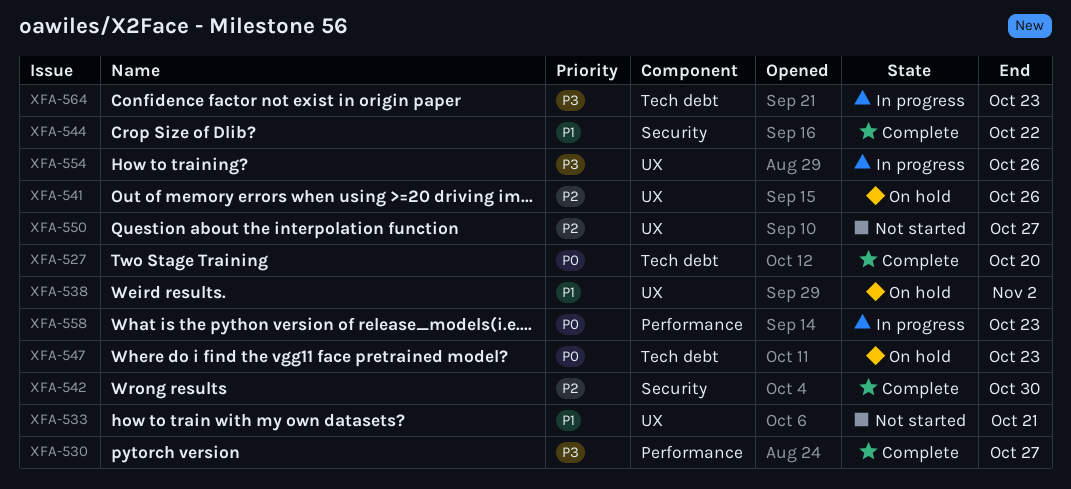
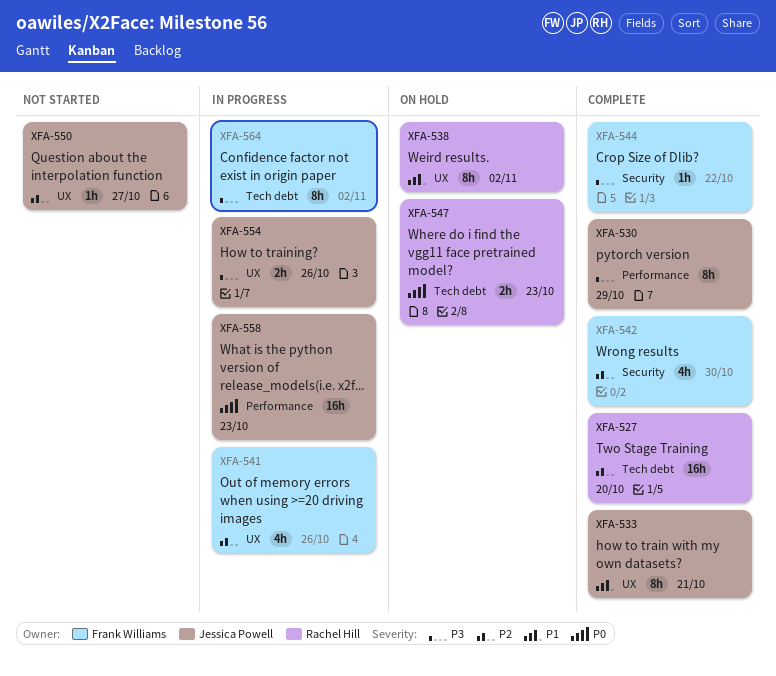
XFA-527, priority: P0 -> P2
XFA-530, due: Oct 27 -> Oct 29
XFA-533, status: Not started -> Complete
XFA-541, status: On hold -> In progress
XFA-544, priority: P1 -> P3
XFA-564, due: Oct 23 -> Nov 2

